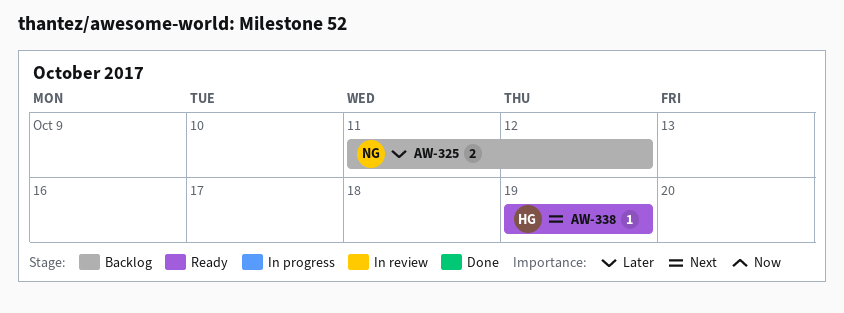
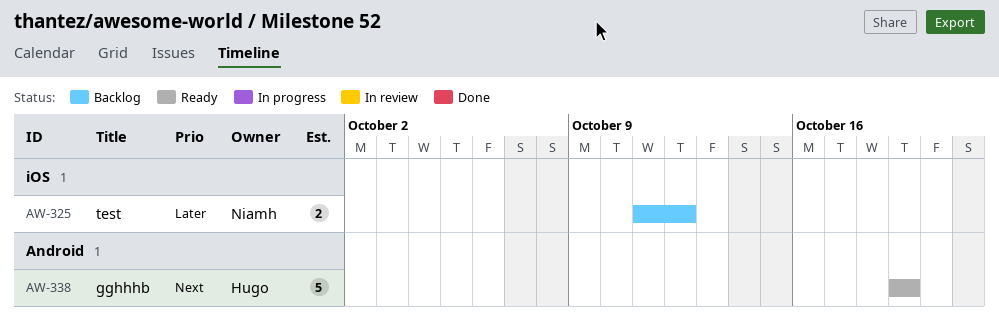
AW-338, estimate: 1 -> 5

